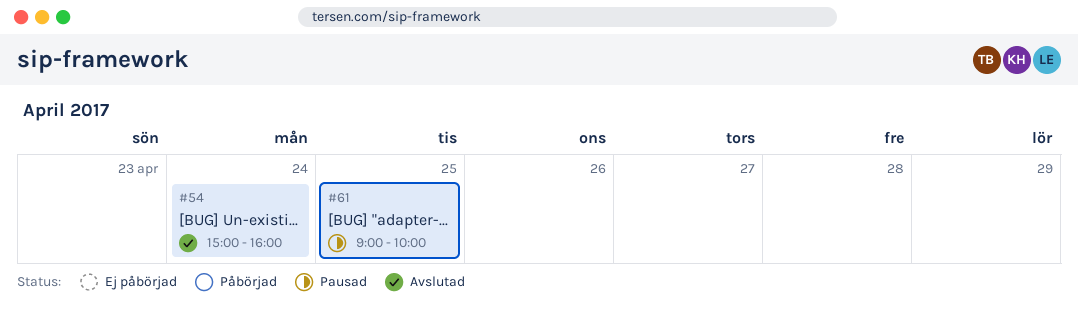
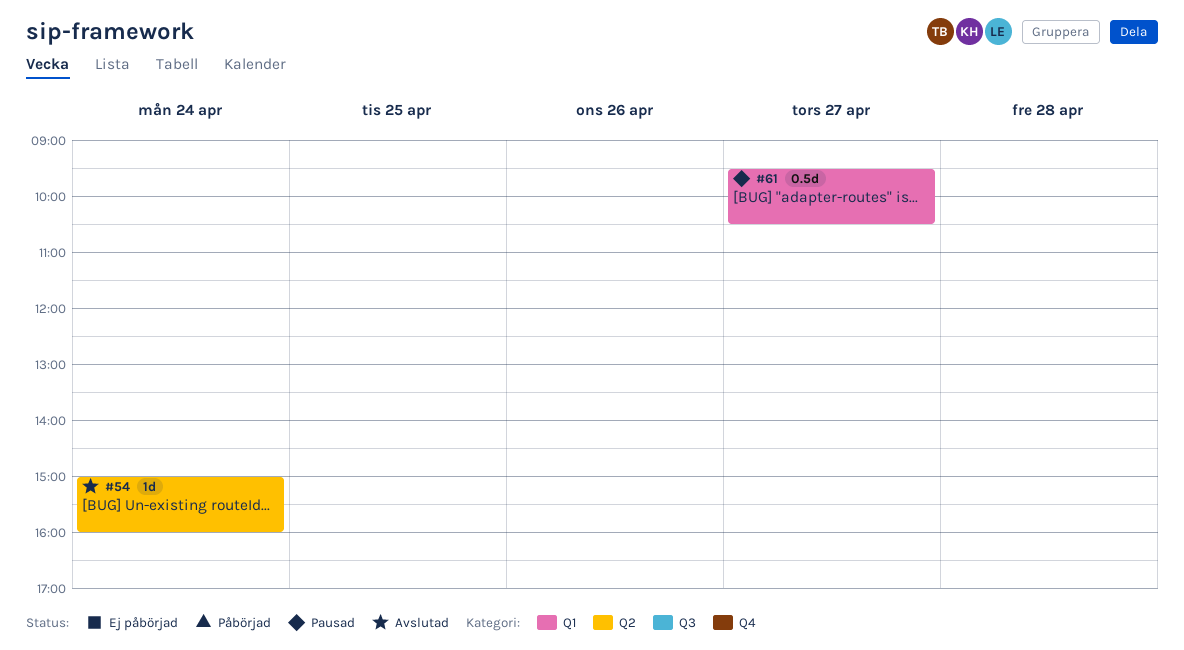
#61, day: Apr 25 -> Apr 27
#61, begins: 09:00 -> 09:30
#61, ends: 10:00 -> 10:30

